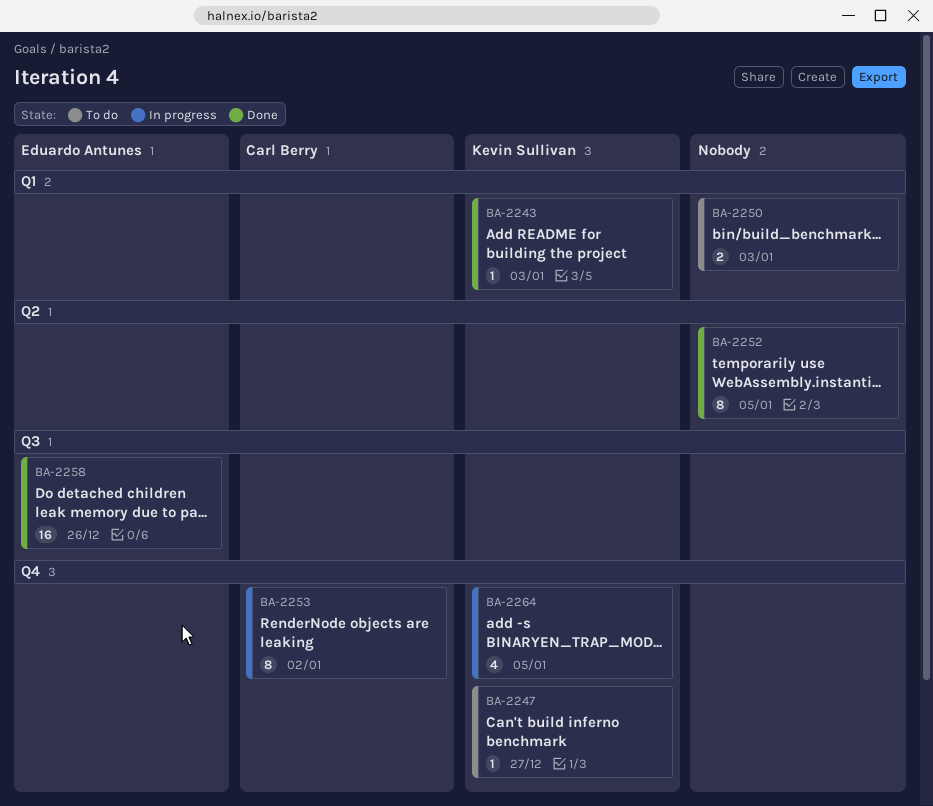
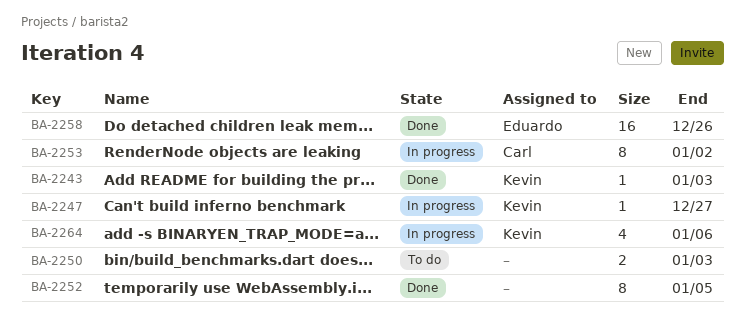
BA-2247, status: To do -> In progress
BA-2264, due: Jan 5 -> Jan 6

